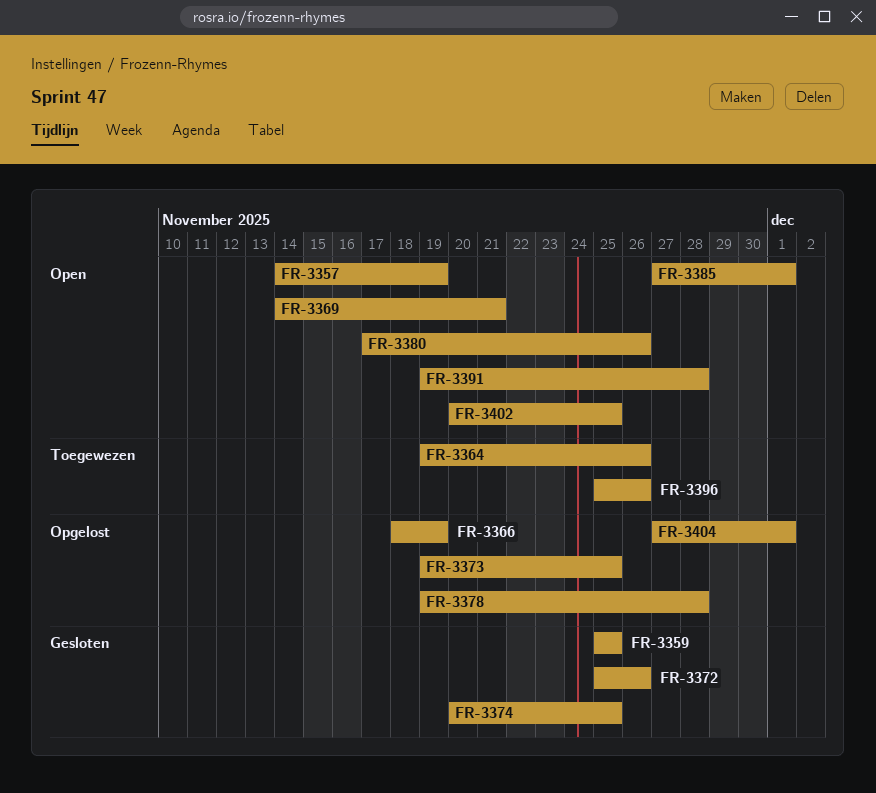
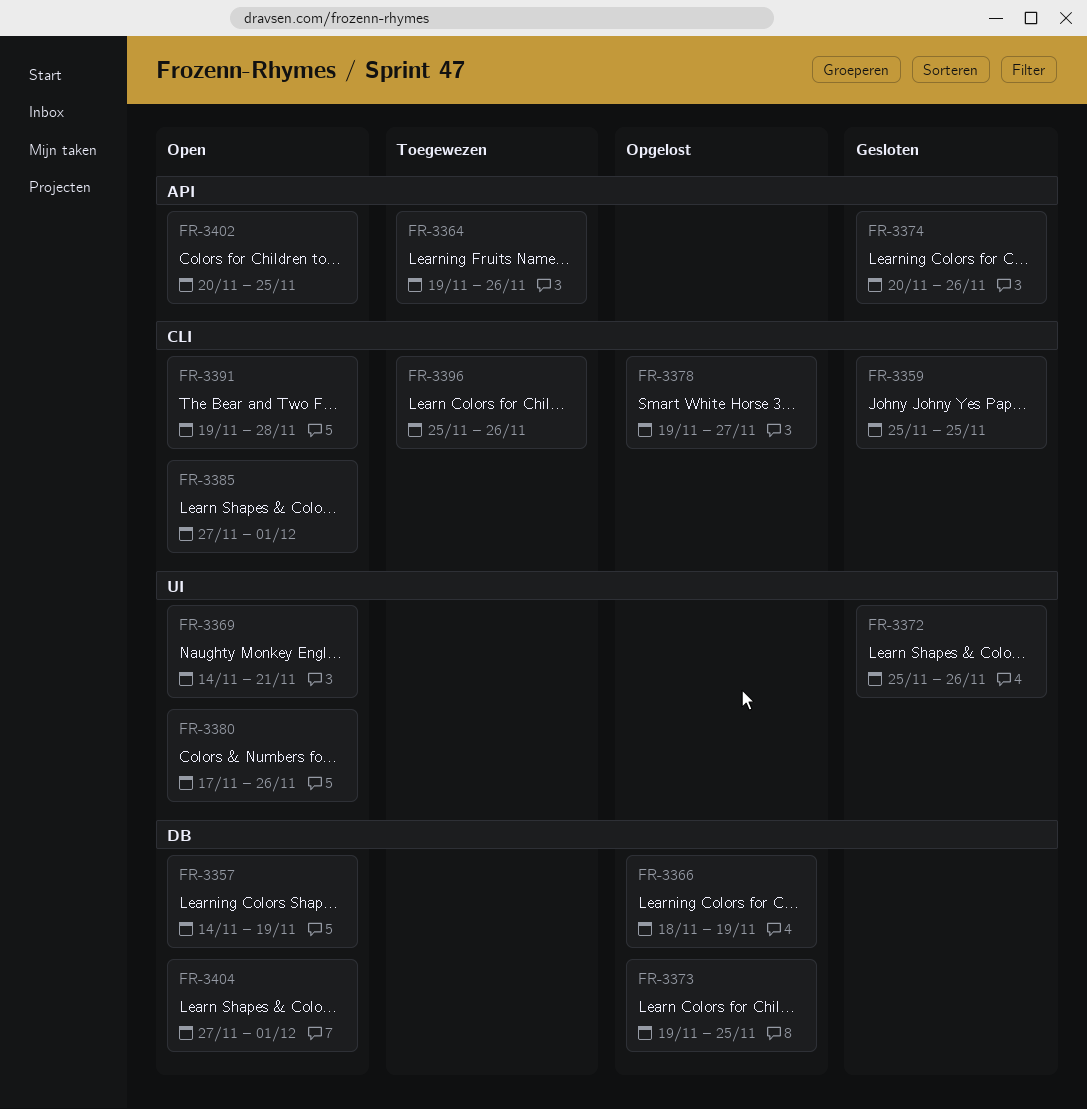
FR-3374, due: Nov 25 -> Nov 26
FR-3378, due: Nov 28 -> Nov 27
FR-3404, status: Opgelost -> Open

